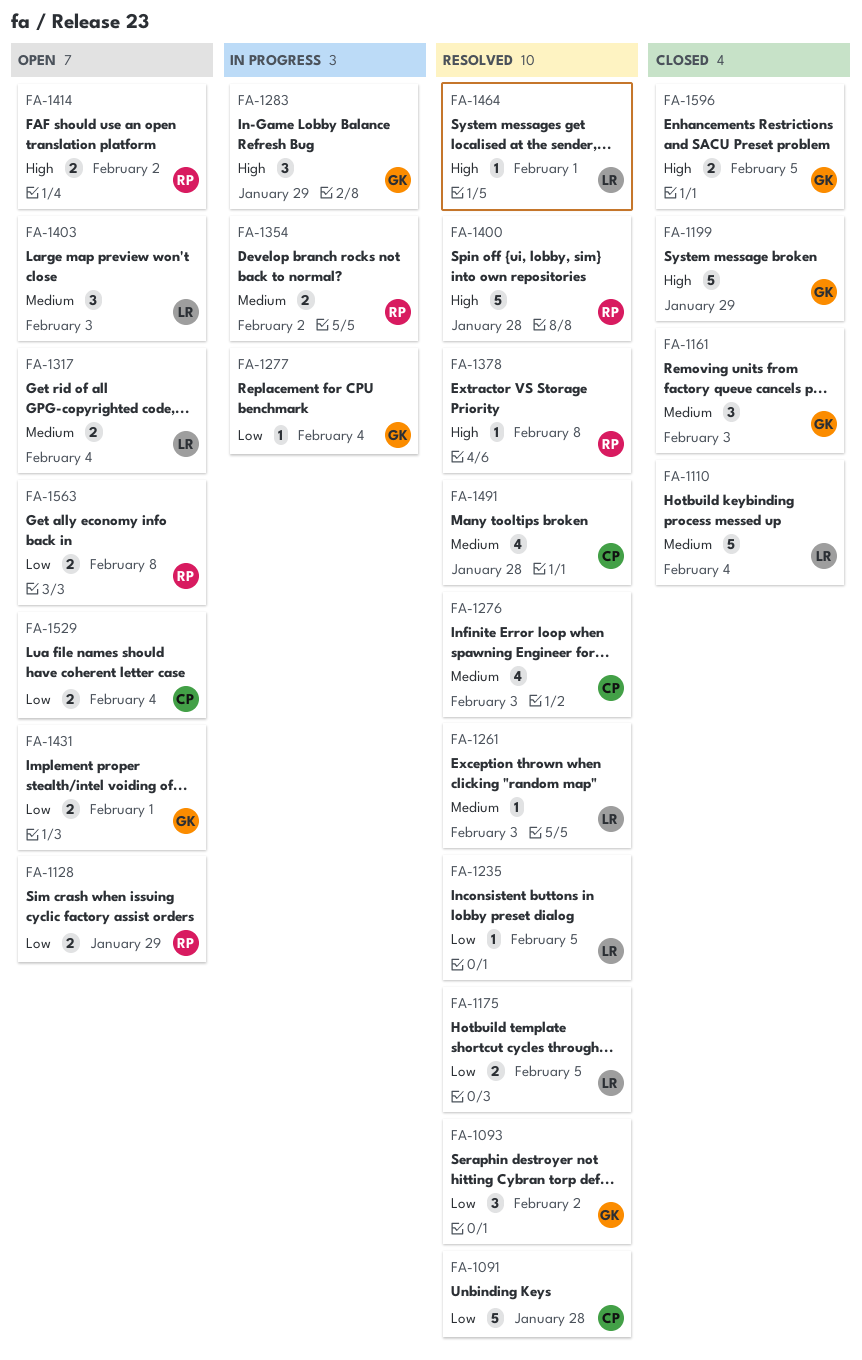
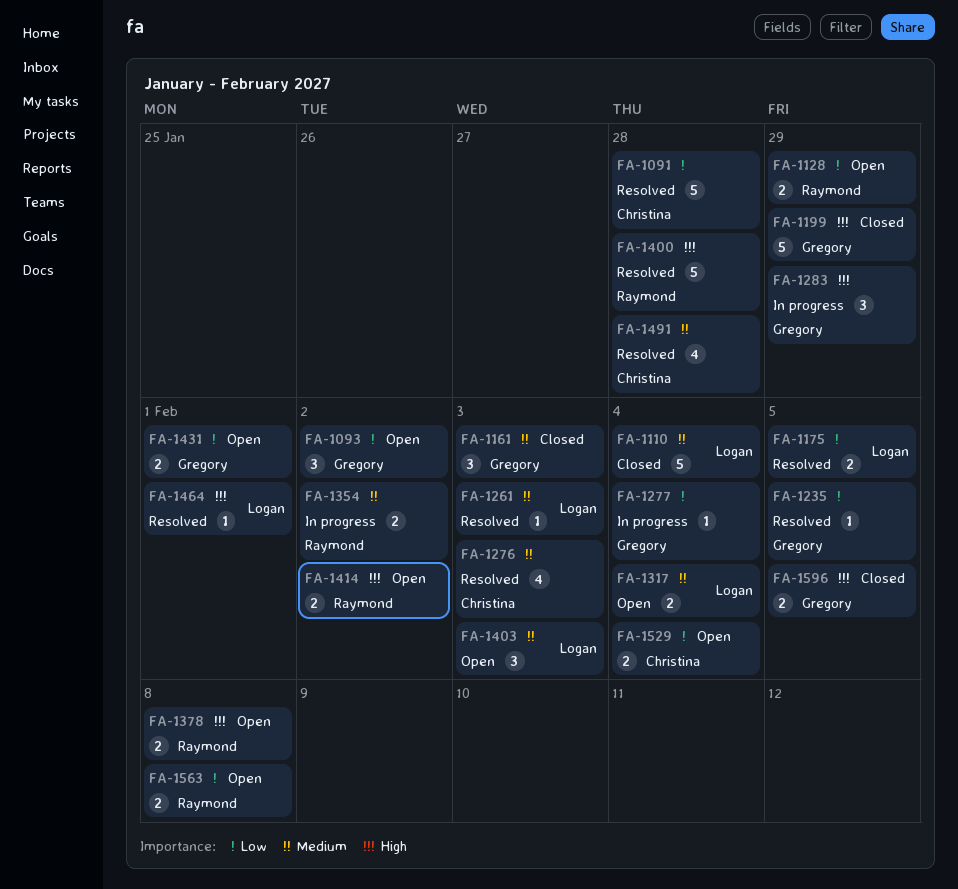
FA-1093, status: Resolved -> Open
FA-1235, owner: Logan -> Gregory
FA-1378, status: Resolved -> Open
FA-1378, estimate: 1 -> 2

